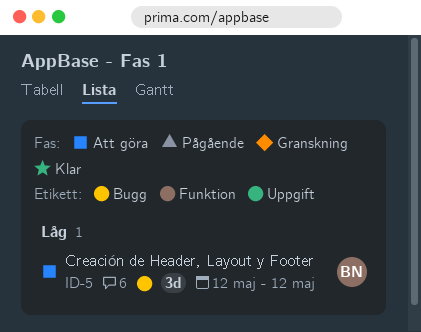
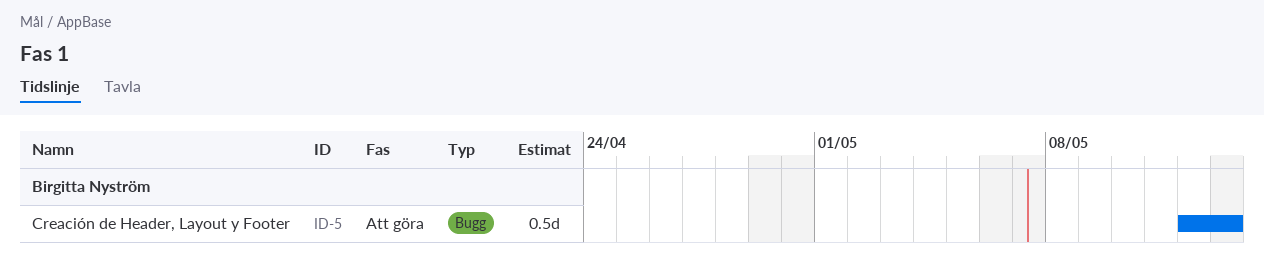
ID-5, estimate: 3d -> 0.5d
ID-5, due: May 12 -> May 13

